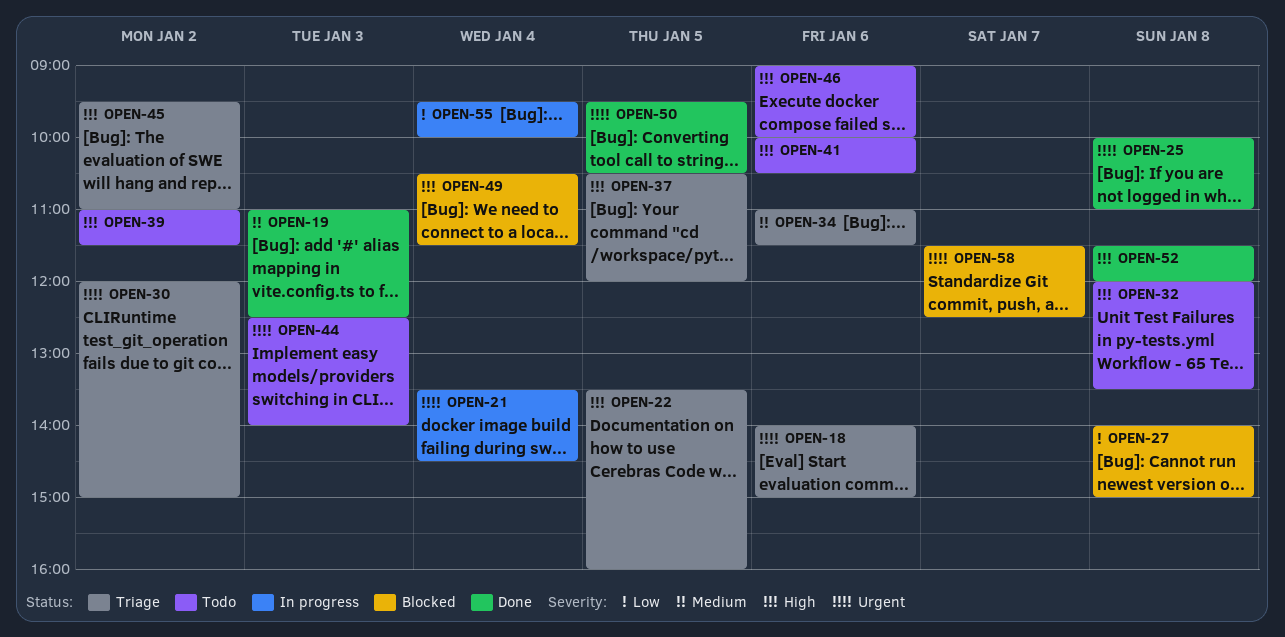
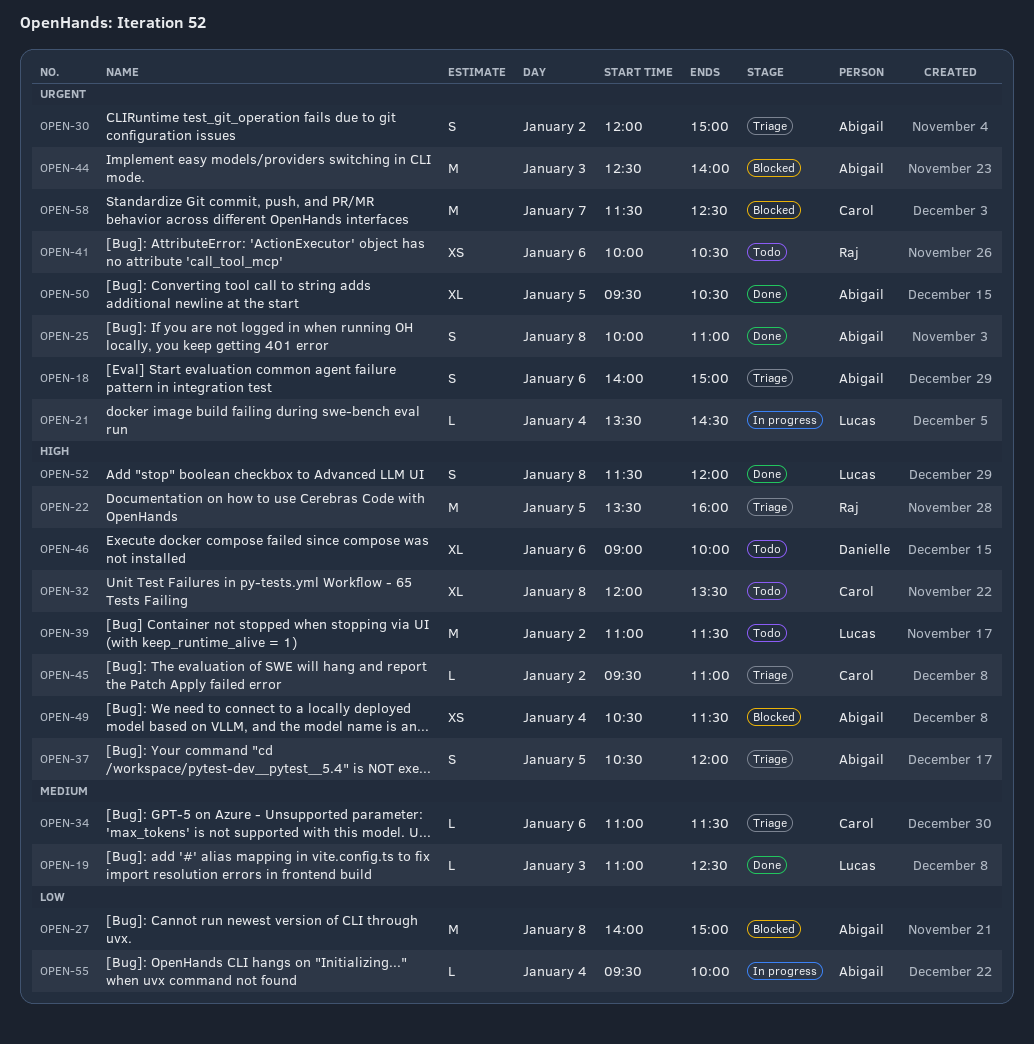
OPEN-41, priority: High -> Urgent
OPEN-44, status: Todo -> Blocked

